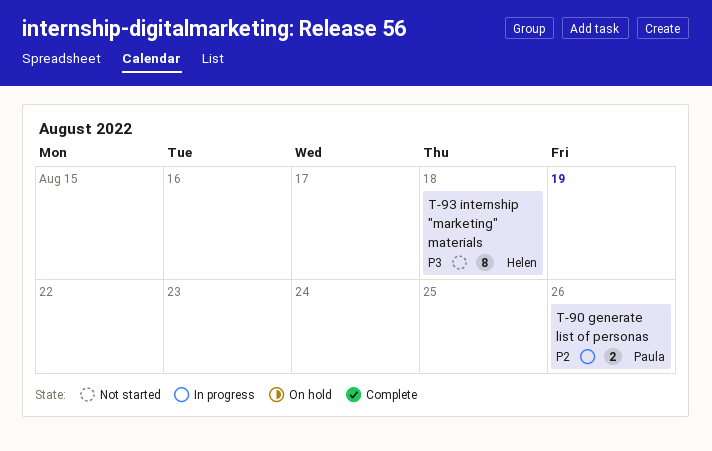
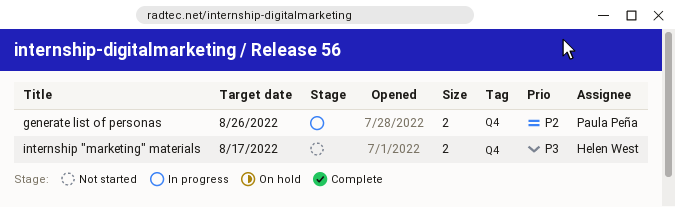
internship "marketing" materials, estimate: 8 -> 2
internship "marketing" materials, due: Aug 18 -> Aug 17

